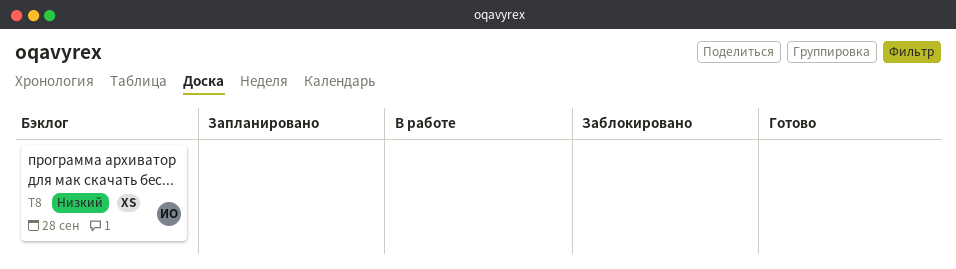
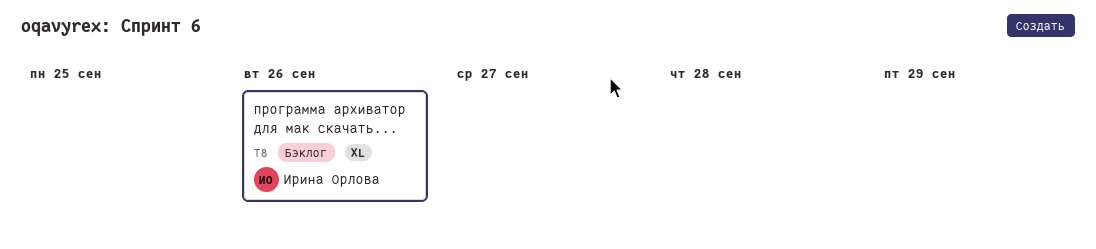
T8, estimate: XS -> XL
T8, due: Sep 28 -> Sep 26

